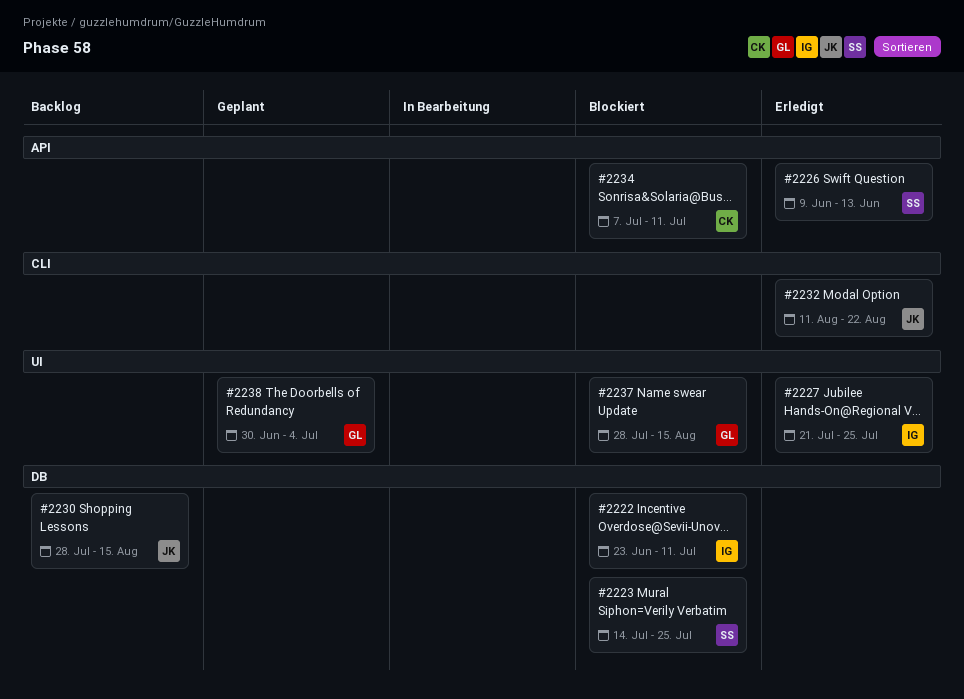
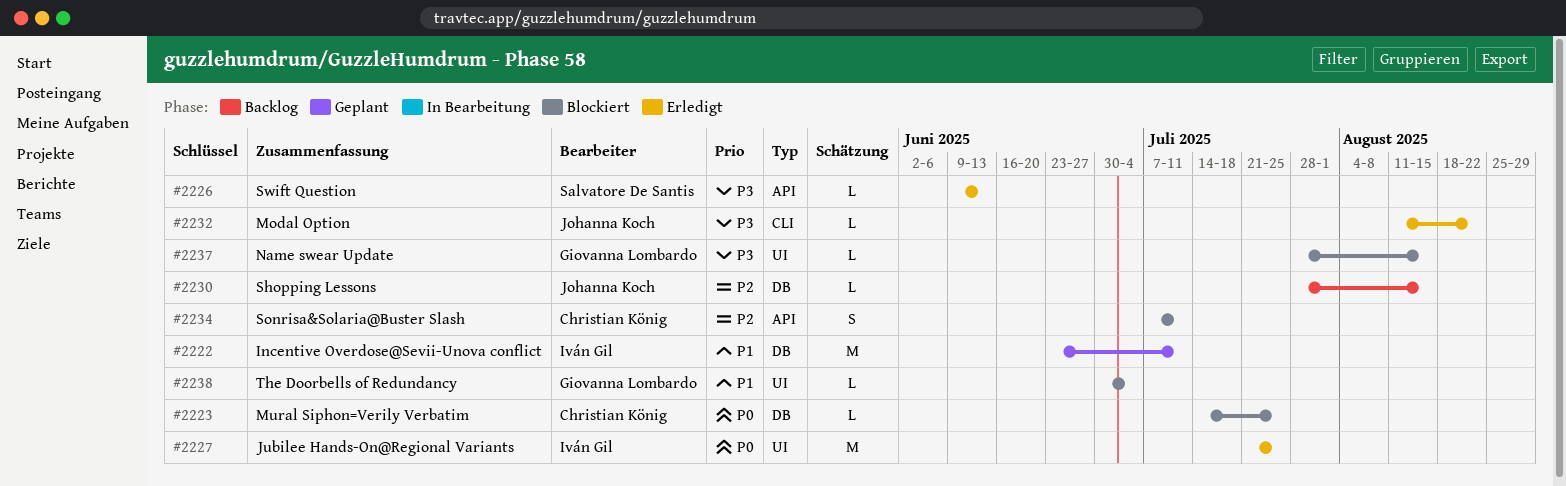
#2222, status: Blockiert -> Geplant
#2223, owner: Salvatore De Santis -> Christian König
#2238, status: Geplant -> Blockiert

